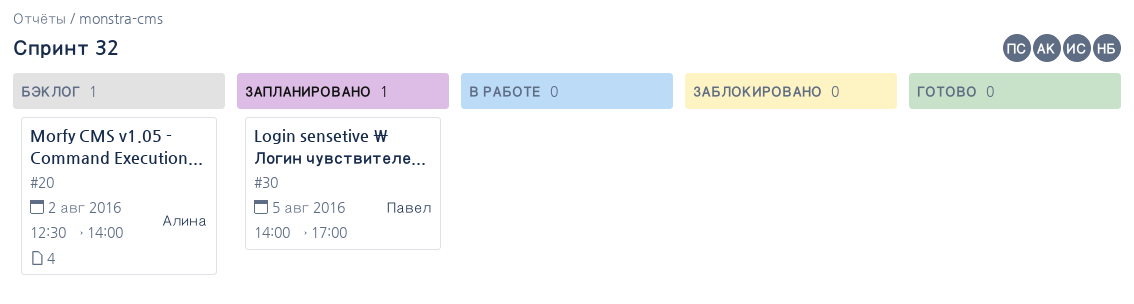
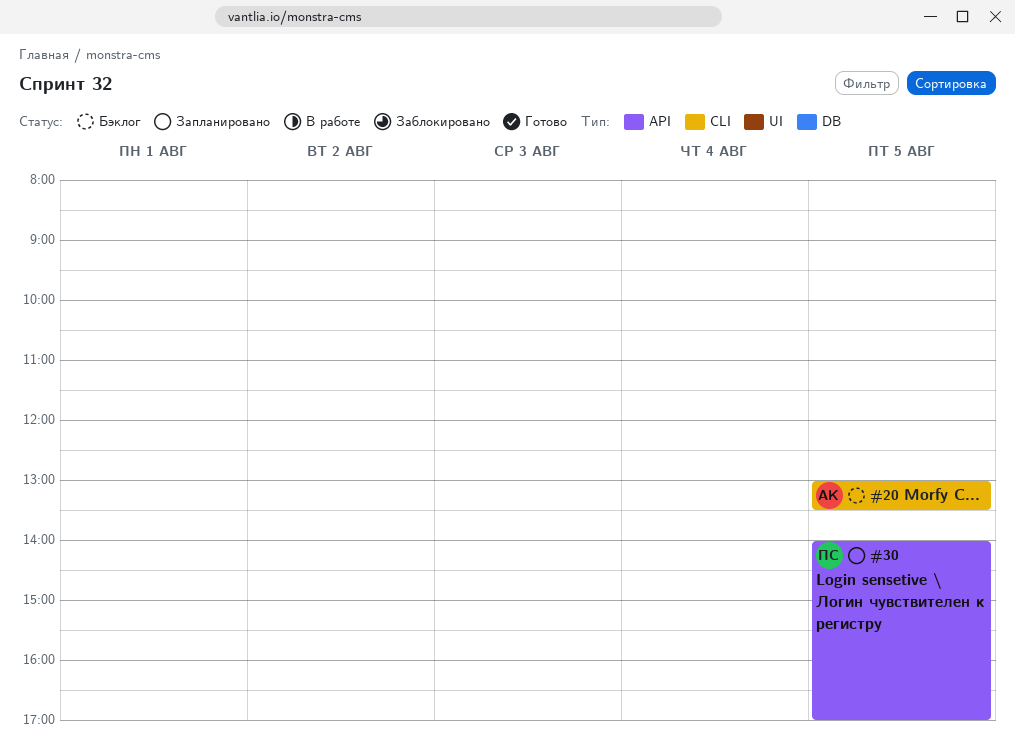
#20, day: Aug 2 -> Aug 5
#20, begins: 12:30 -> 13:00
#20, ends: 14:00 -> 13:30

